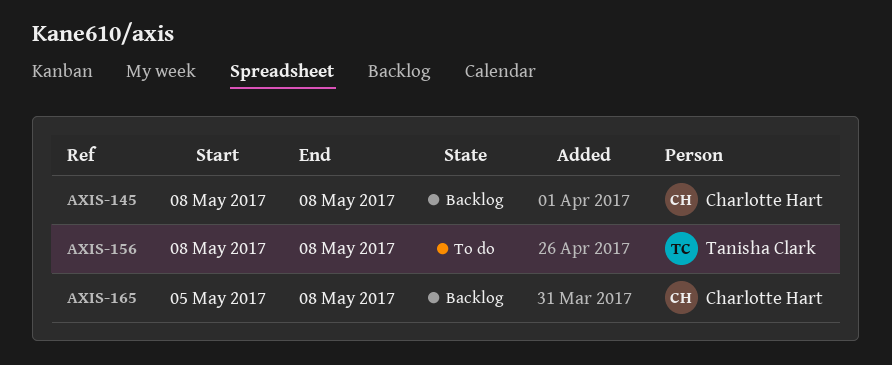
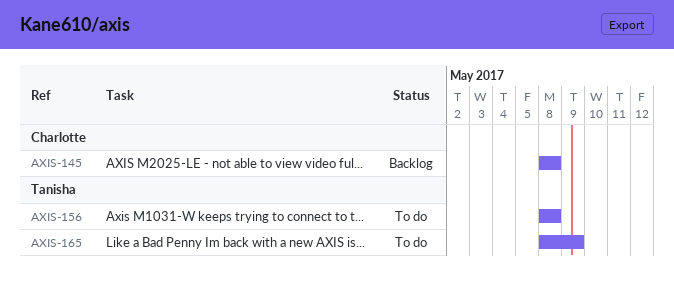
AXIS-165, status: Backlog -> To do
AXIS-165, owner: Charlotte Hart -> Tanisha Clark
AXIS-165, start: May 5 -> May 8
AXIS-165, due: May 8 -> May 9

